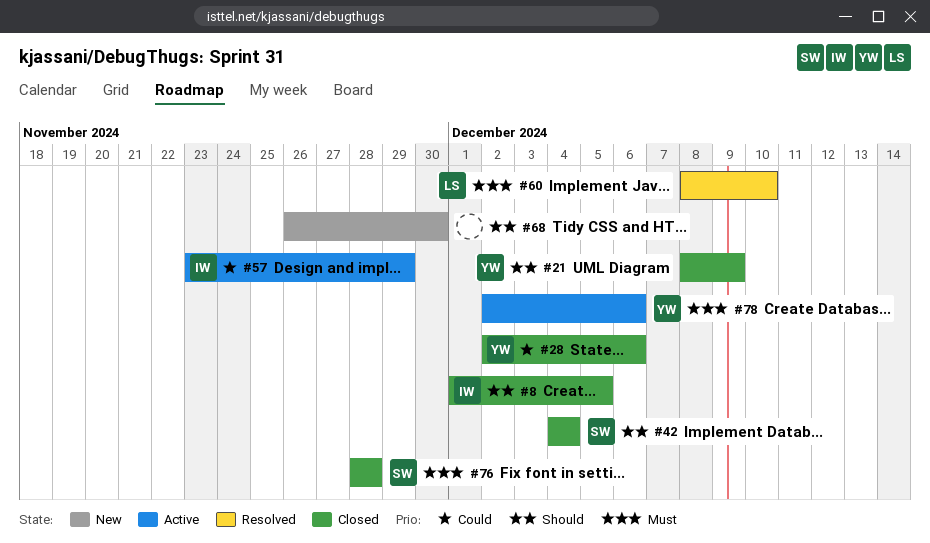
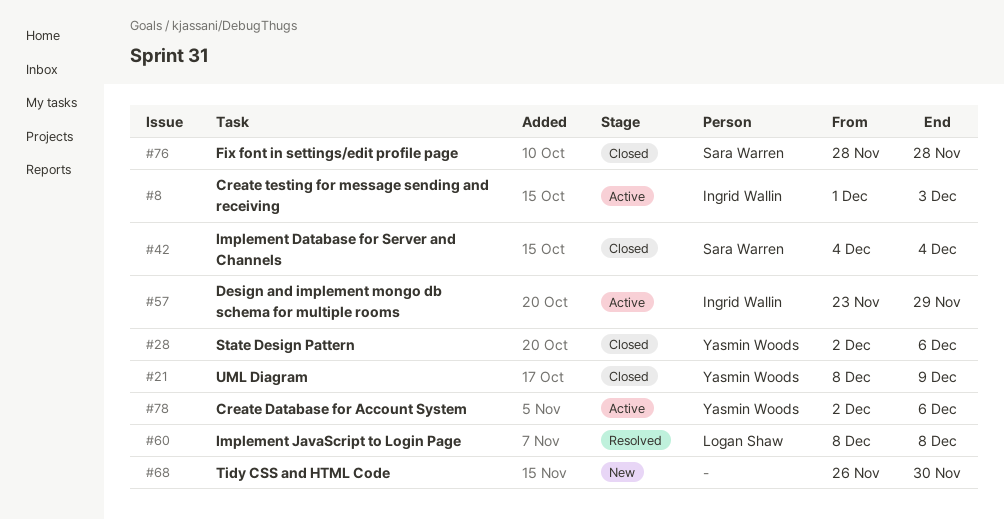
#8, status: Closed -> Active
#8, due: Dec 5 -> Dec 3
#60, due: Dec 10 -> Dec 8

